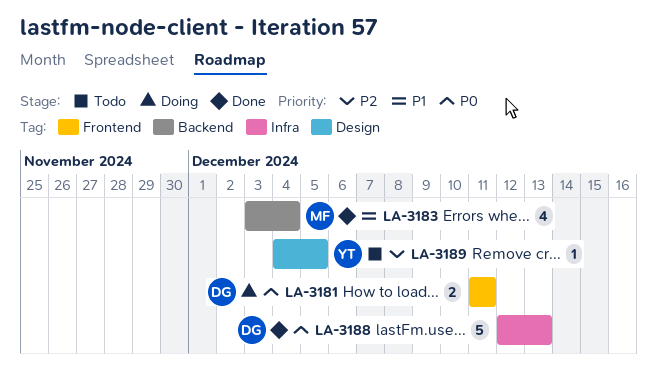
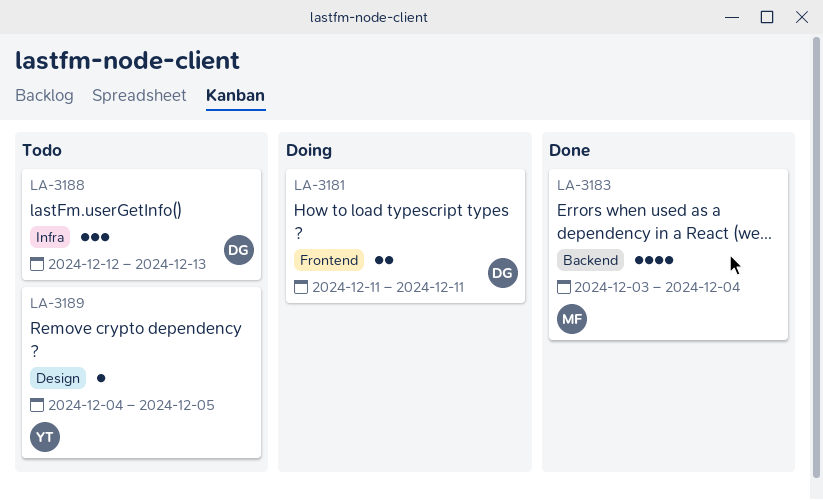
LA-3188, status: Done -> Todo
LA-3188, estimate: 5 -> 3

